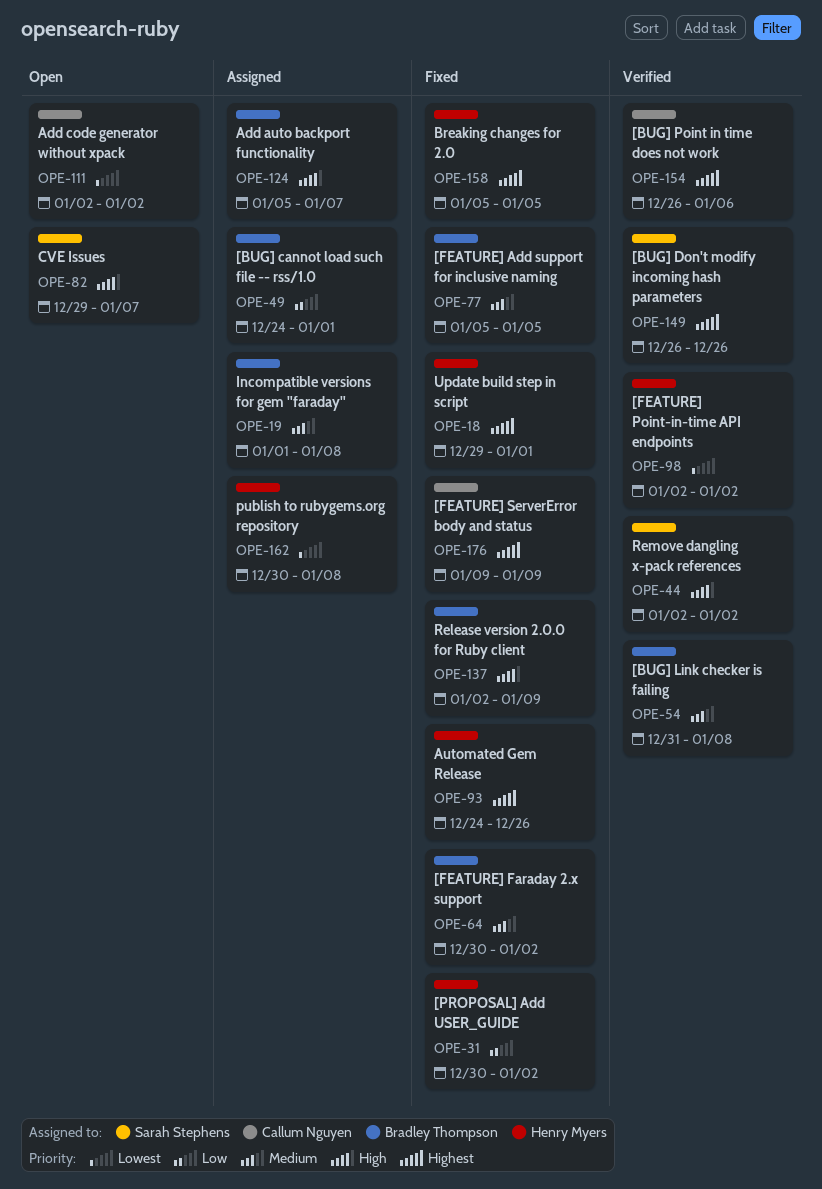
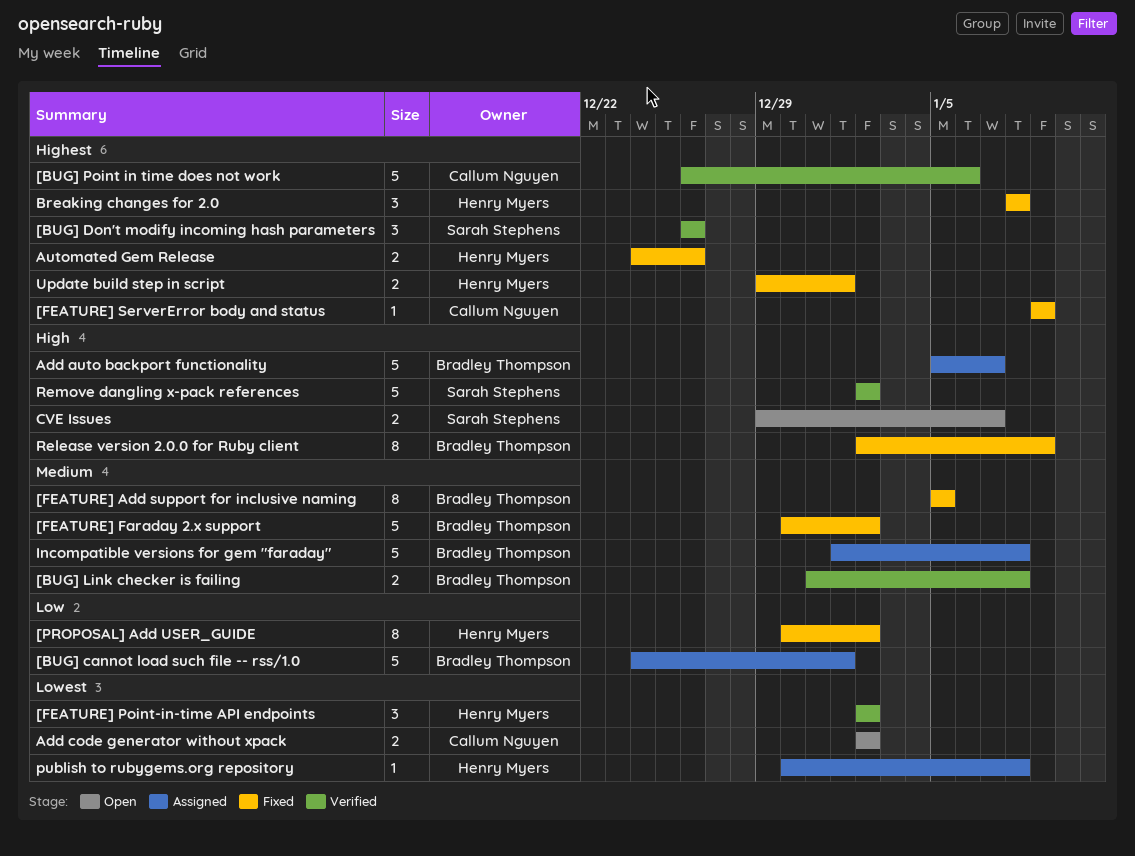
Breaking changes for 2.0, start: Jan 5 -> Jan 8
Breaking changes for 2.0, due: Jan 5 -> Jan 8

